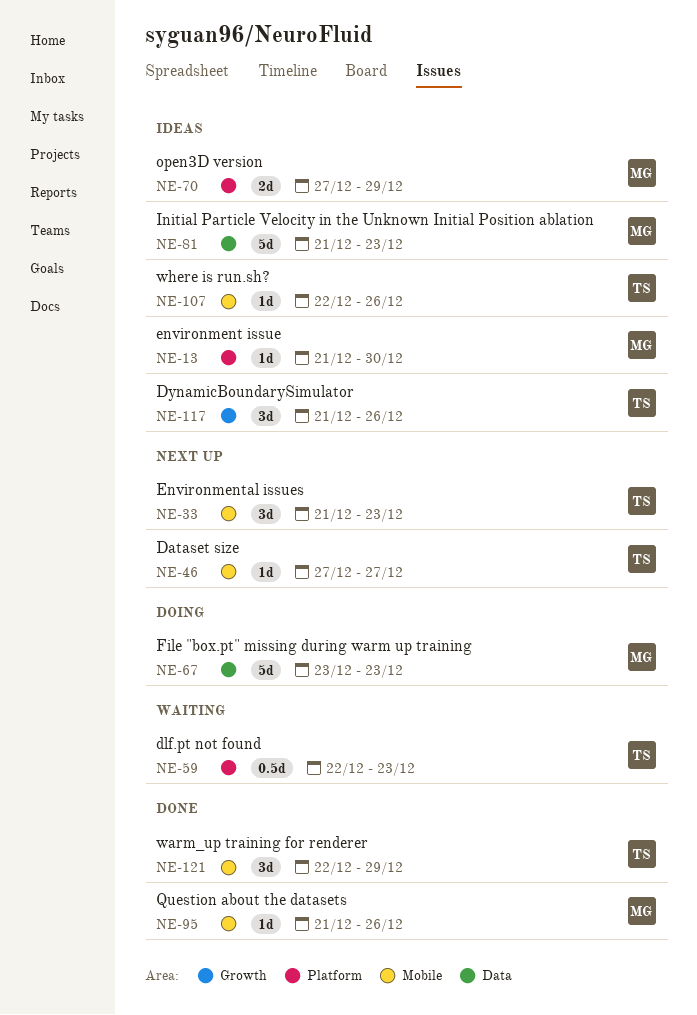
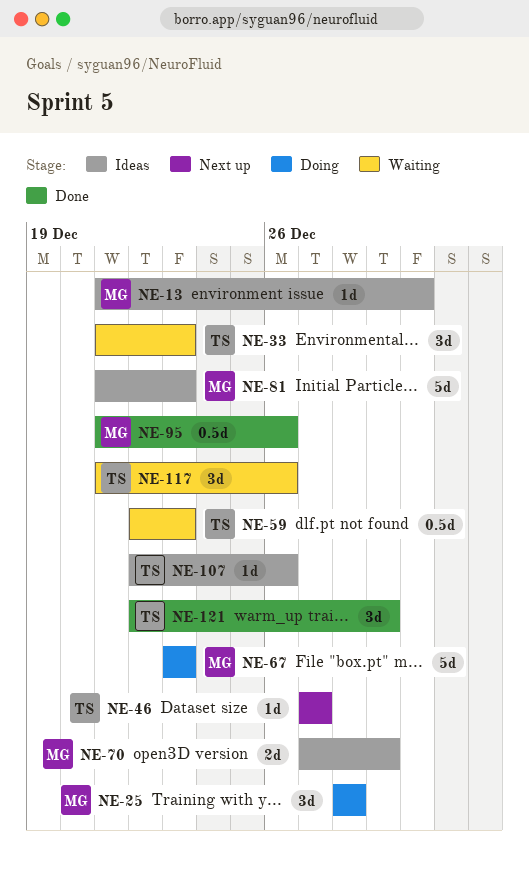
NE-25: none -> present
NE-33, status: Next up -> Waiting
NE-95, estimate: 1d -> 0.5d
NE-117, status: Ideas -> Waiting

